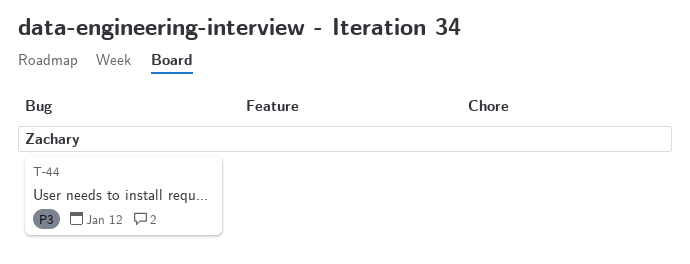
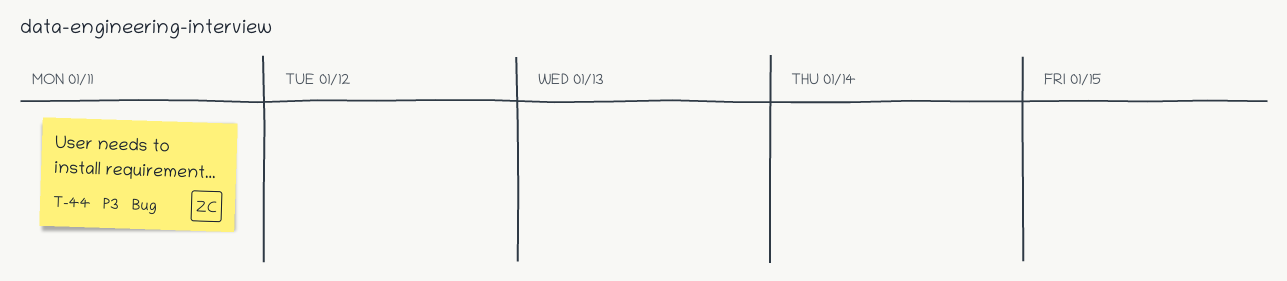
T-44, due: Jan 12 -> Jan 11

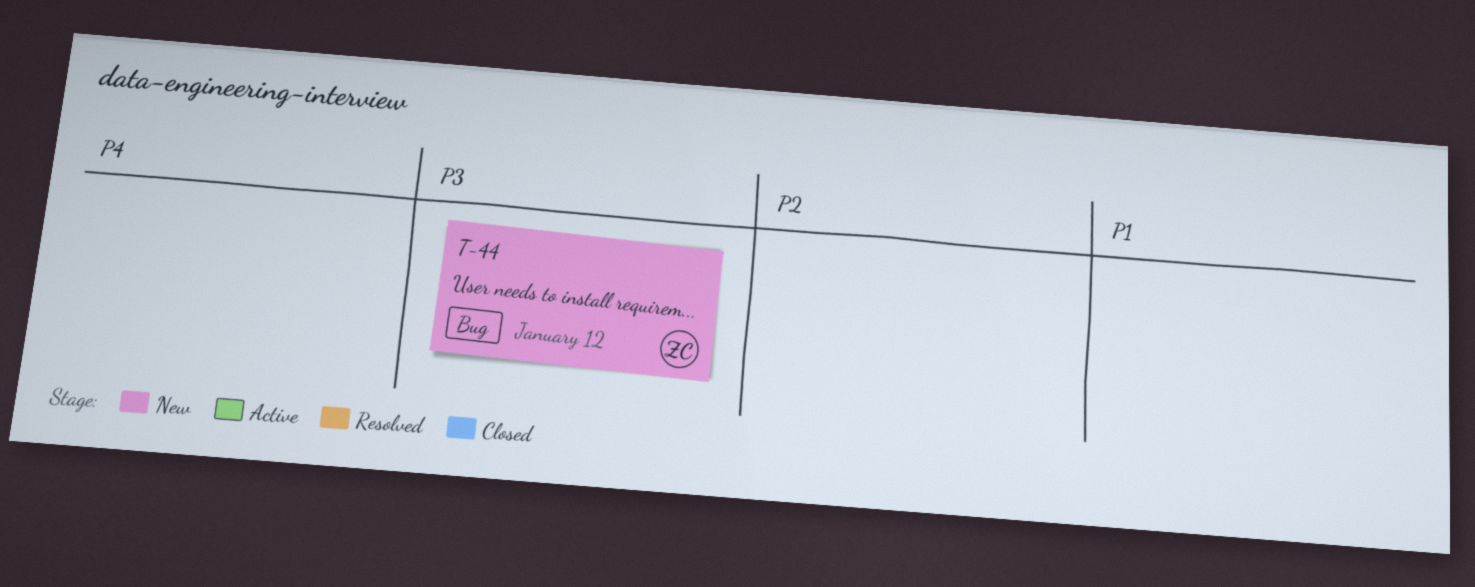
T-44, due: Jan 11 -> Jan 12

